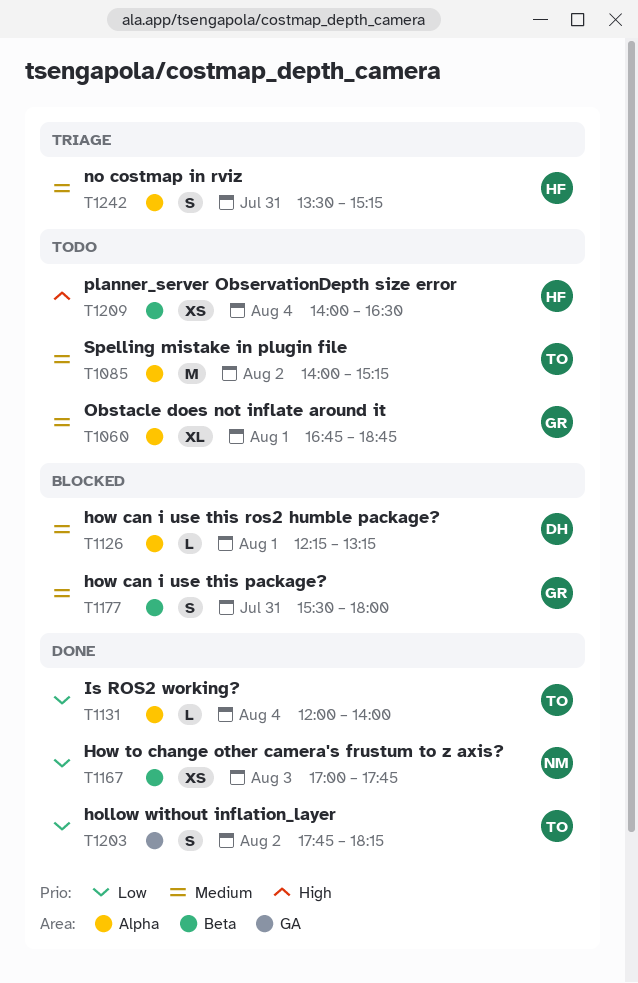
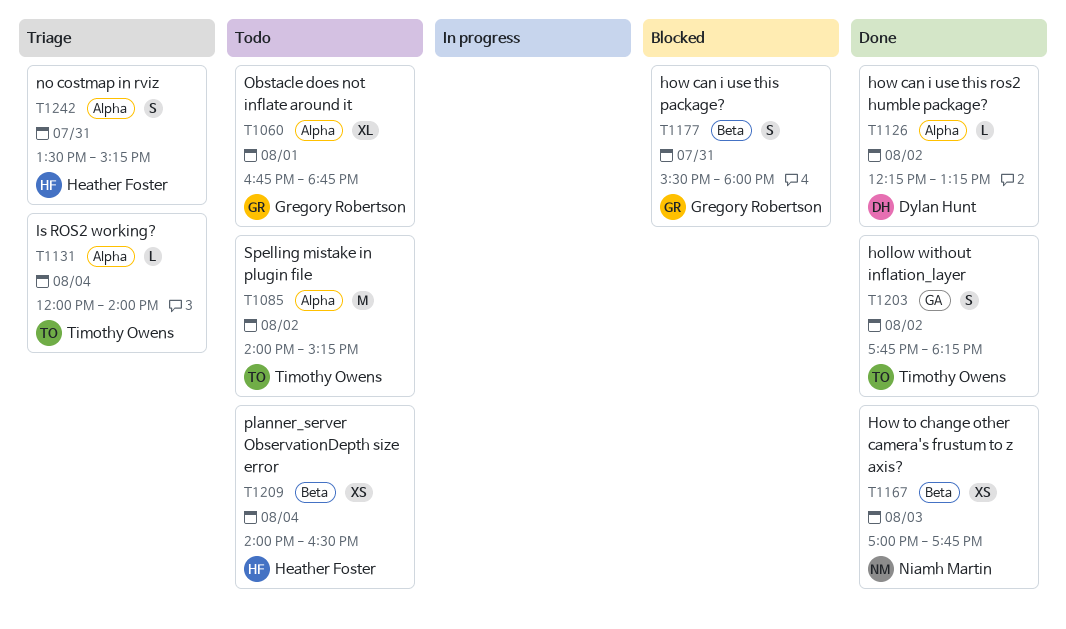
T1126, status: Blocked -> Done
T1126, day: Aug 1 -> Aug 2
T1131, status: Done -> Triage

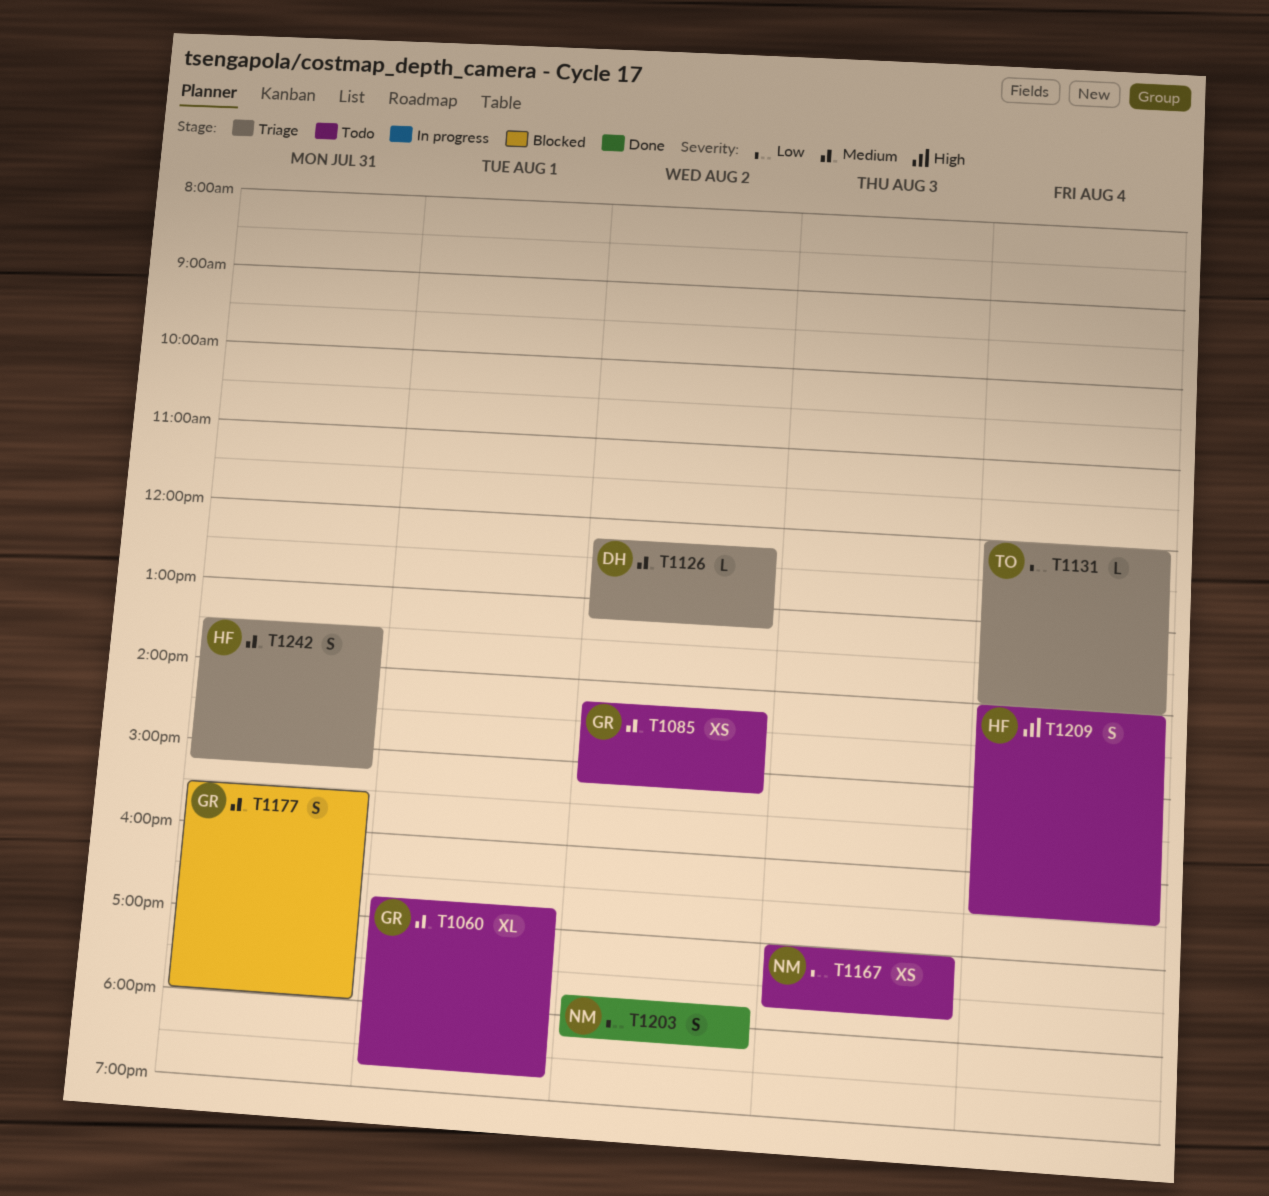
T1085, owner: Timothy Owens -> Gregory Robertson
T1085, estimate: M -> XS
T1085, begins: 14:00 -> 14:15
T1126, status: Done -> Triage
T1167, status: Done -> Todo
T1203, owner: Timothy Owens -> Niamh Martin
T1209, estimate: XS -> S

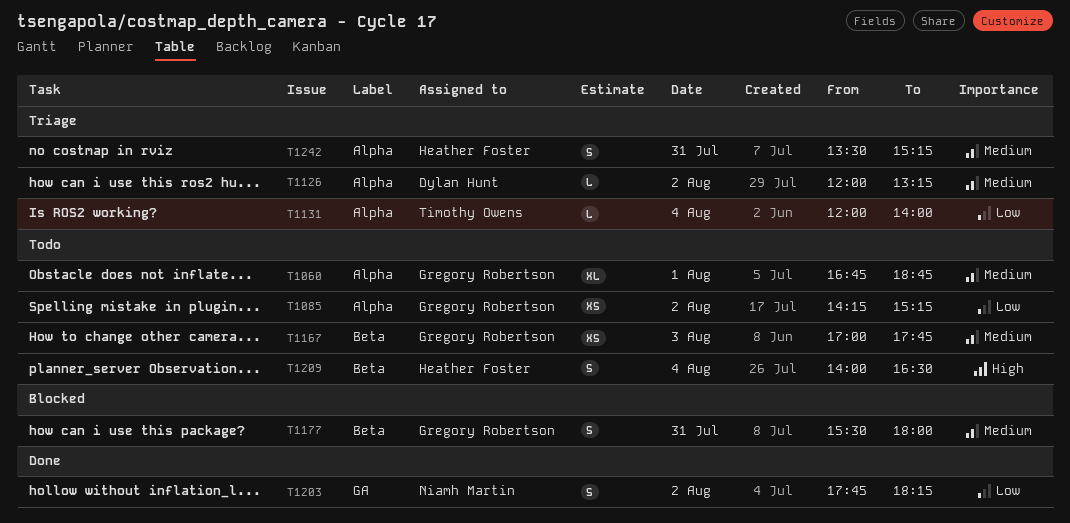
T1085, priority: Medium -> Low
T1126, begins: 12:15 -> 12:00
T1167, owner: Niamh Martin -> Gregory Robertson
T1167, priority: Low -> Medium

